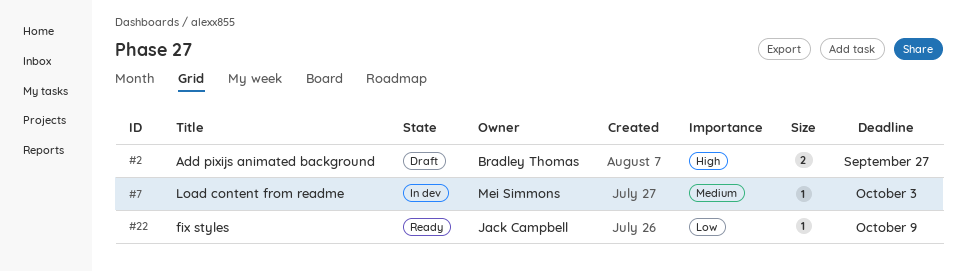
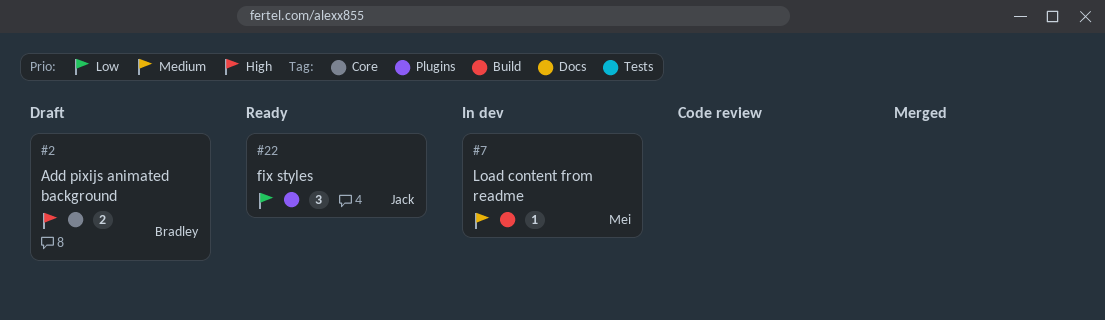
#22, estimate: 1 -> 3

